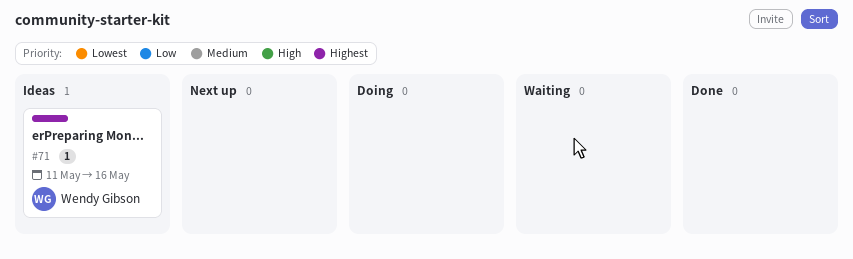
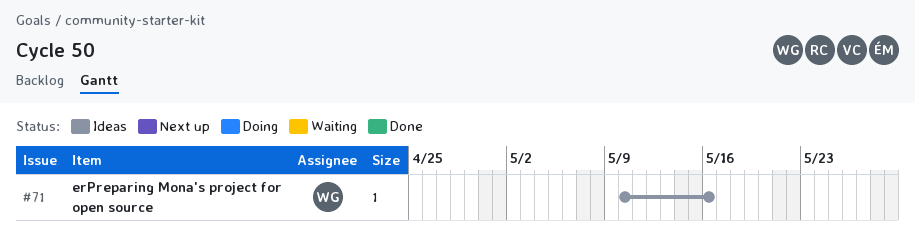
#71, start: May 11 -> May 10

